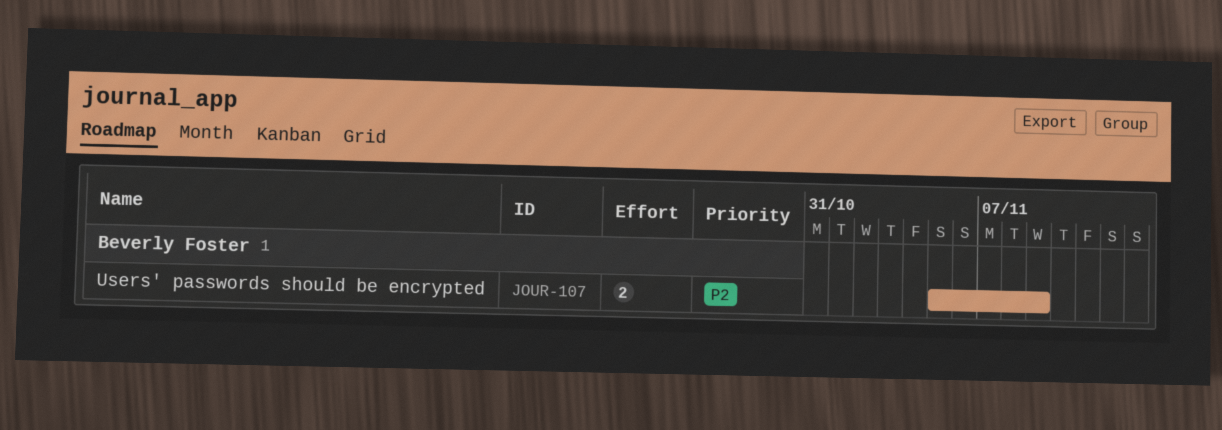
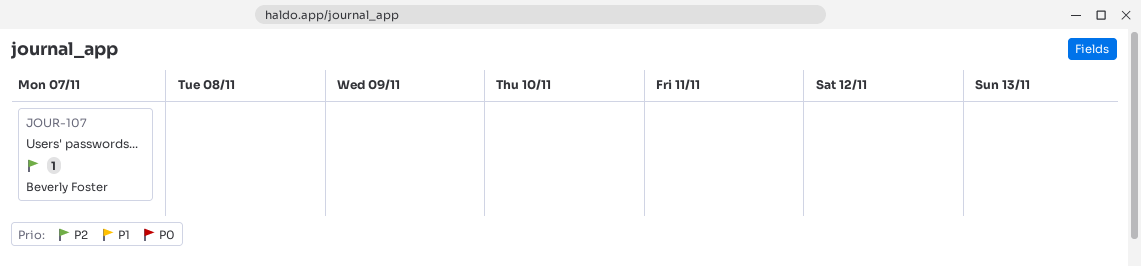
JOUR-107, estimate: 2 -> 1
JOUR-107, due: Nov 9 -> Nov 7

